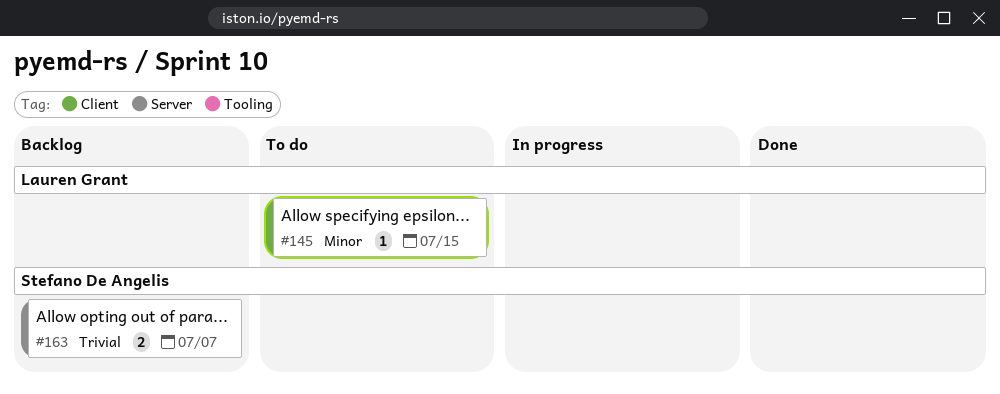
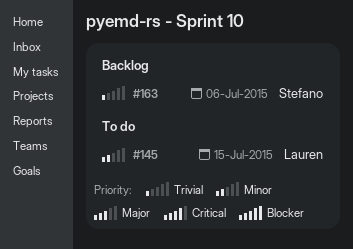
#163, due: Jul 7 -> Jul 6

